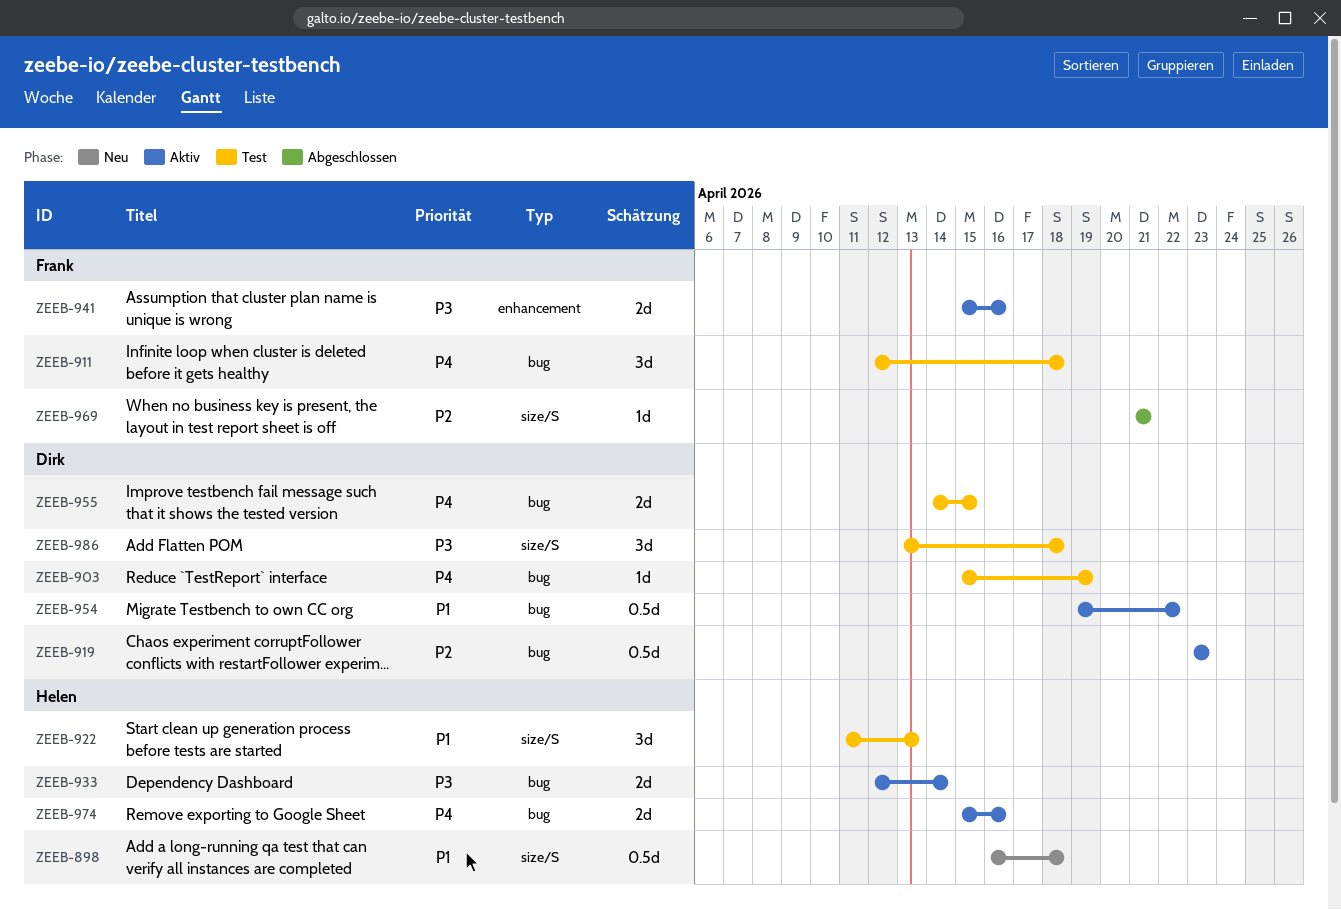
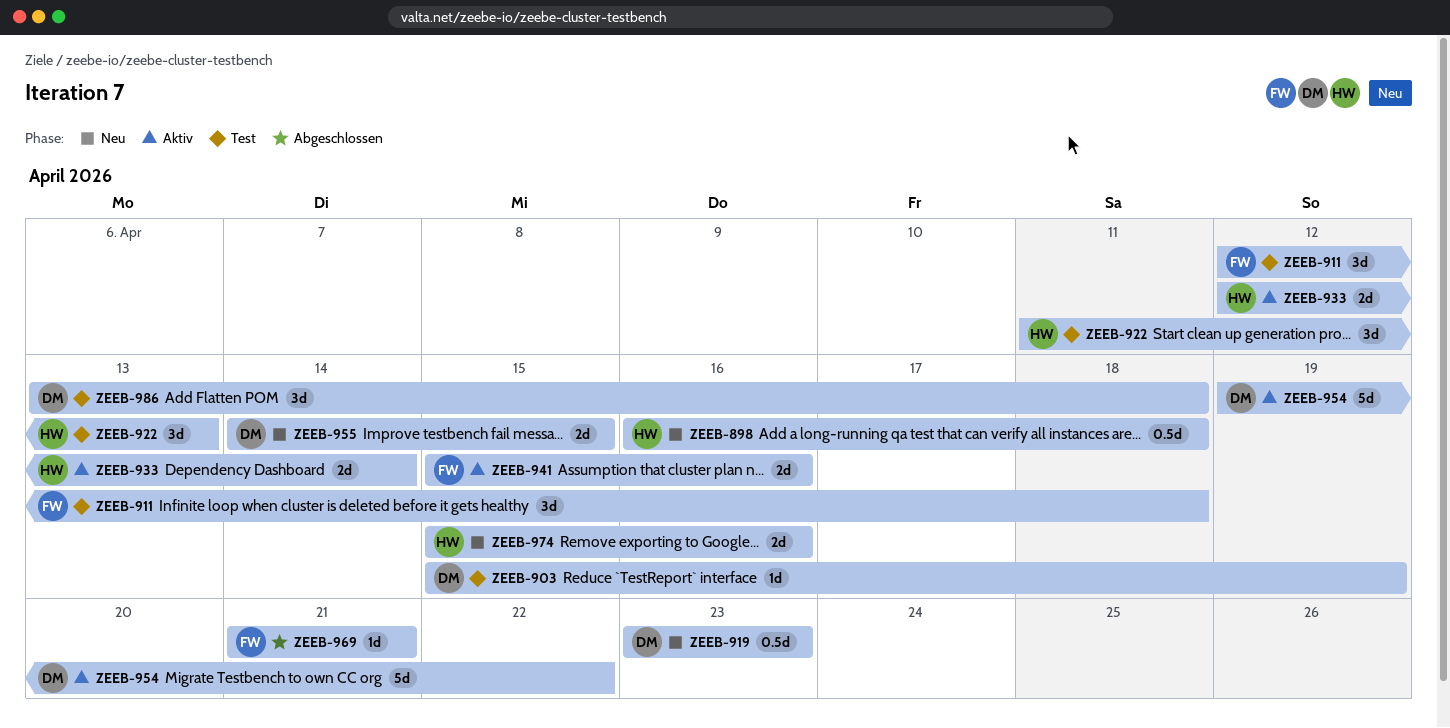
ZEEB-919, status: Aktiv -> Neu
ZEEB-954, estimate: 0.5d -> 5d
ZEEB-955, status: Test -> Neu
ZEEB-974, status: Aktiv -> Neu

